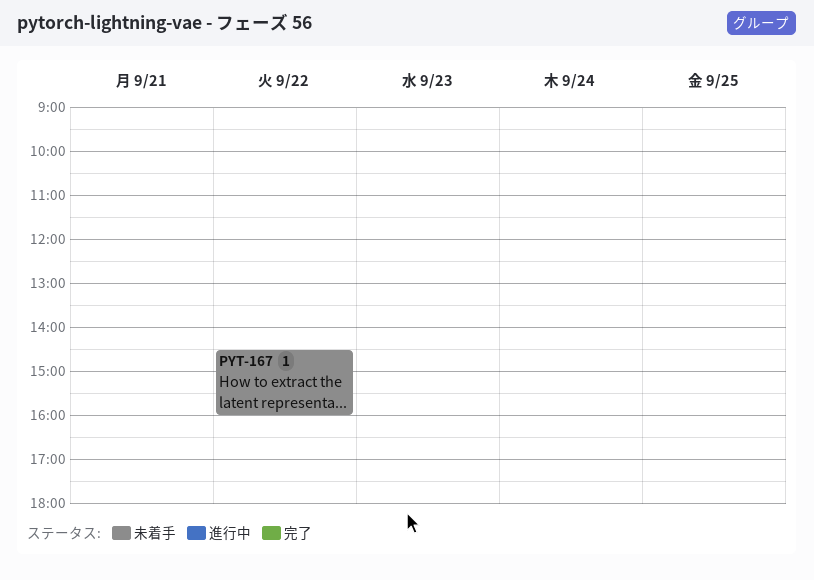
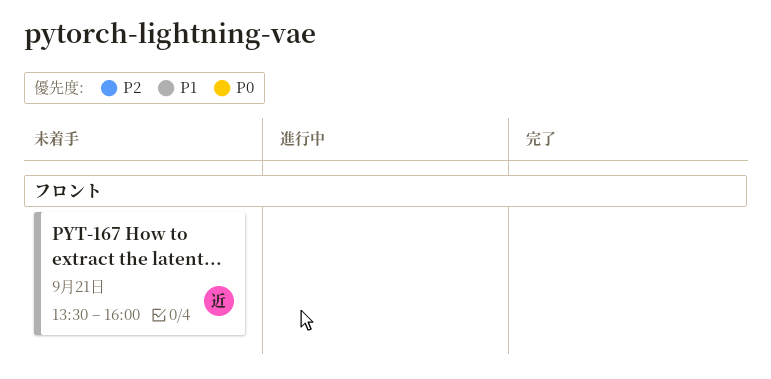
PYT-167, day: Sep 22 -> Sep 21
PYT-167, begins: 14:30 -> 13:30

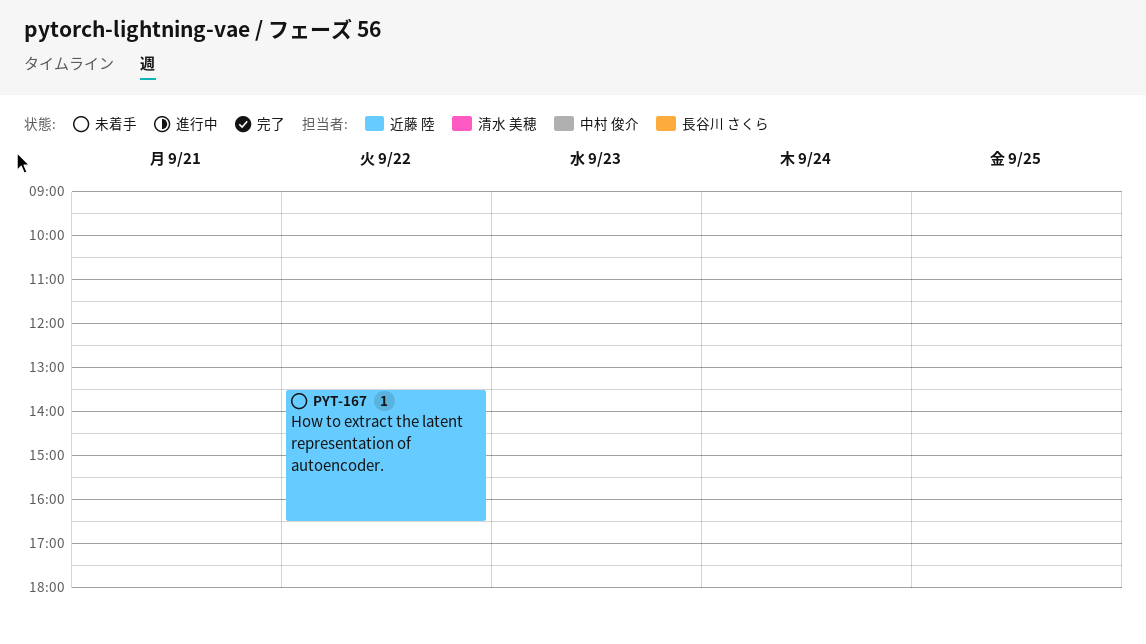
PYT-167, day: Sep 21 -> Sep 22
PYT-167, ends: 16:00 -> 16:30

